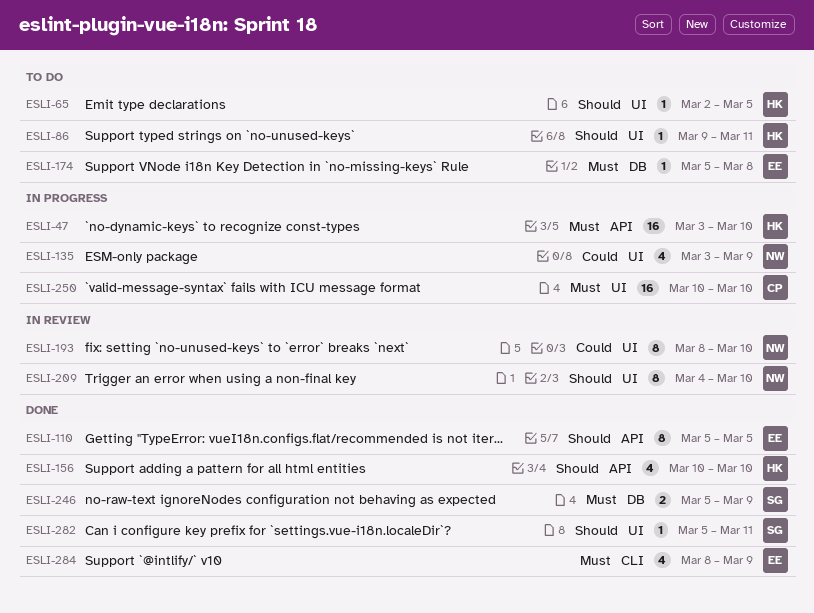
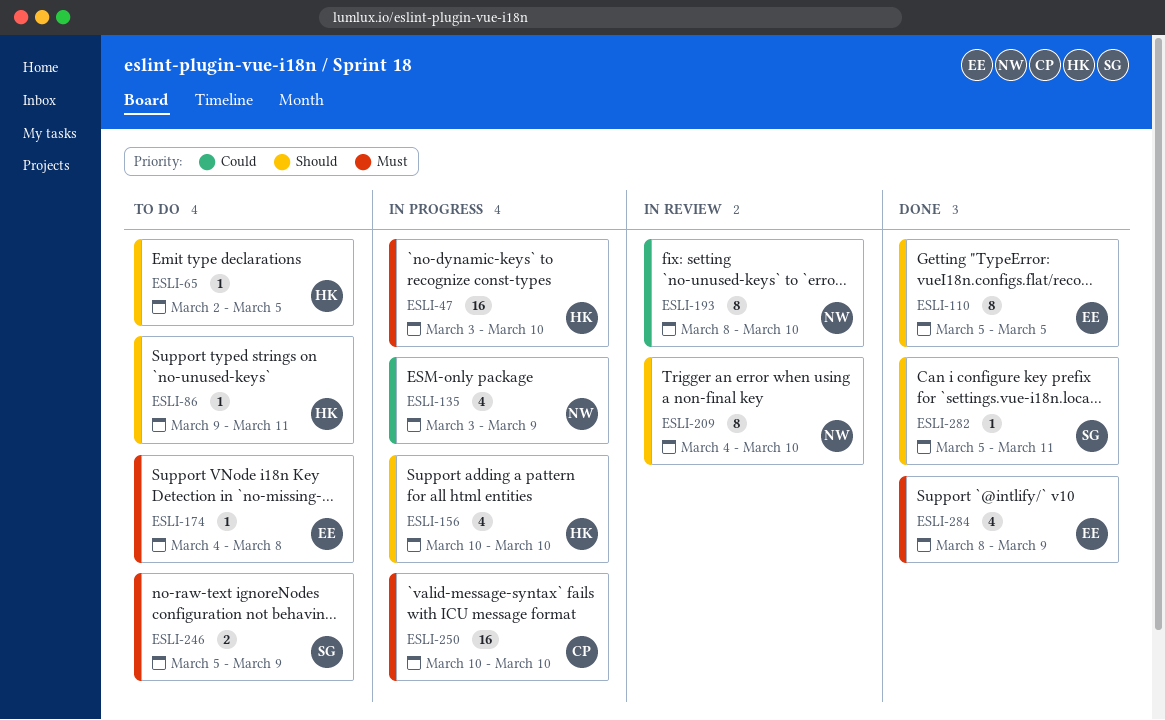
ESLI-156, status: Done -> In progress
ESLI-174, start: Mar 5 -> Mar 4
ESLI-246, status: Done -> To do

